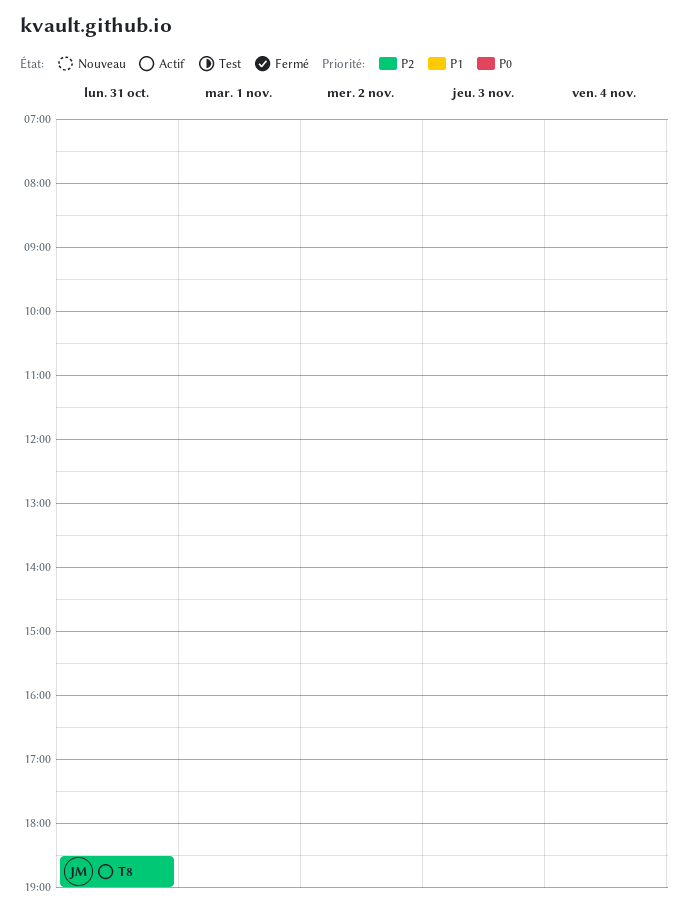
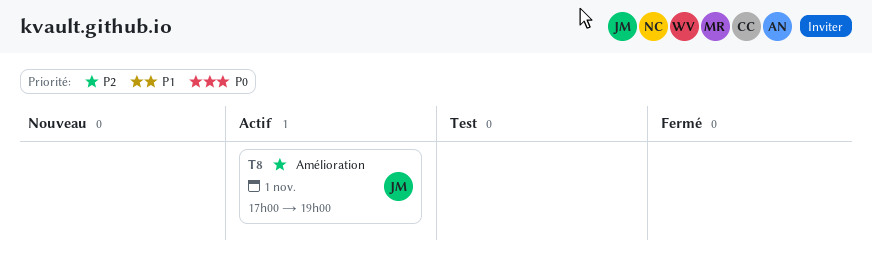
T8, day: Oct 31 -> Nov 1
T8, begins: 18:30 -> 17:00

